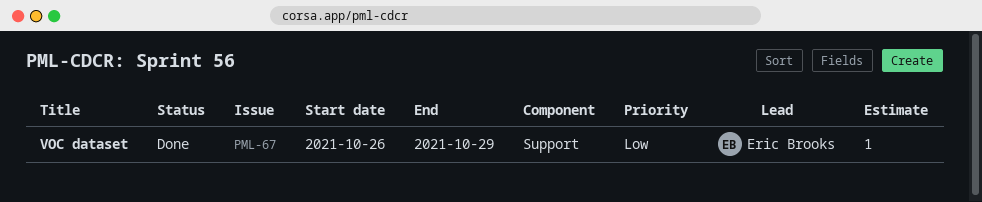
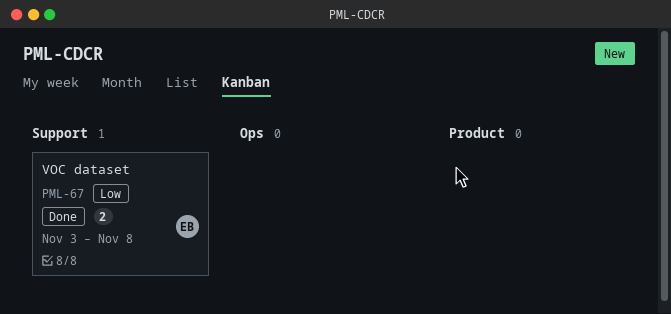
PML-67, estimate: 1 -> 2
PML-67, start: Oct 26 -> Nov 3
PML-67, due: Oct 29 -> Nov 8

